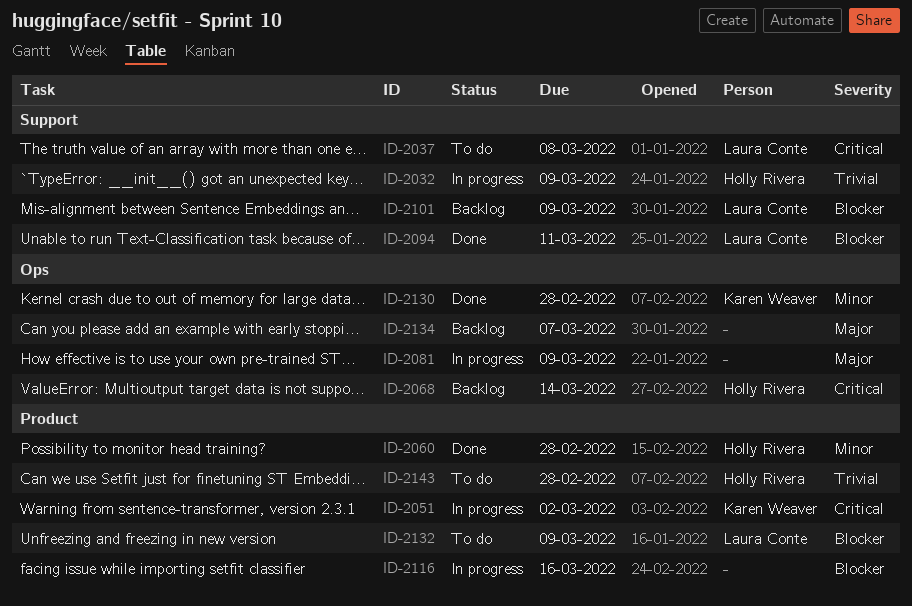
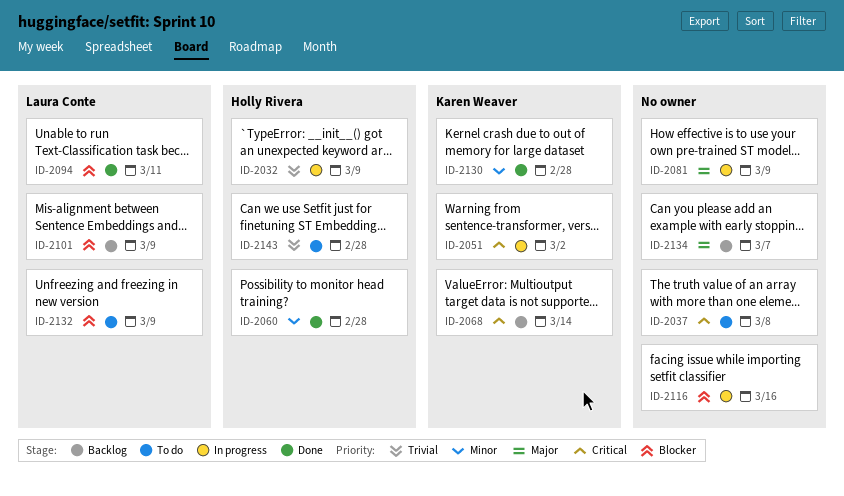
ID-2037, owner: Laura Conte -> none
ID-2068, owner: Holly Rivera -> Karen Weaver

